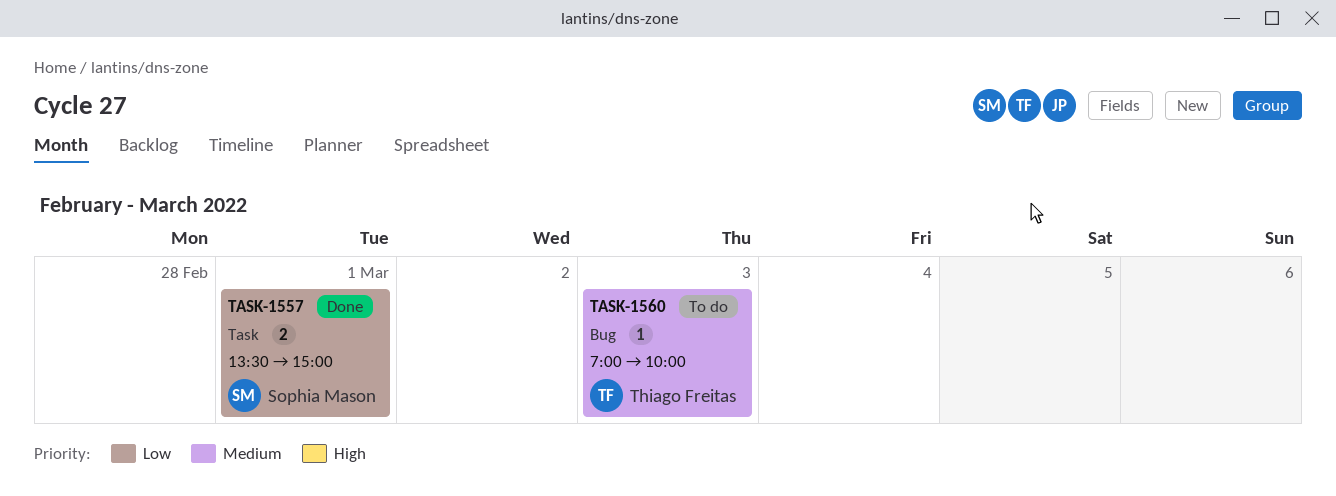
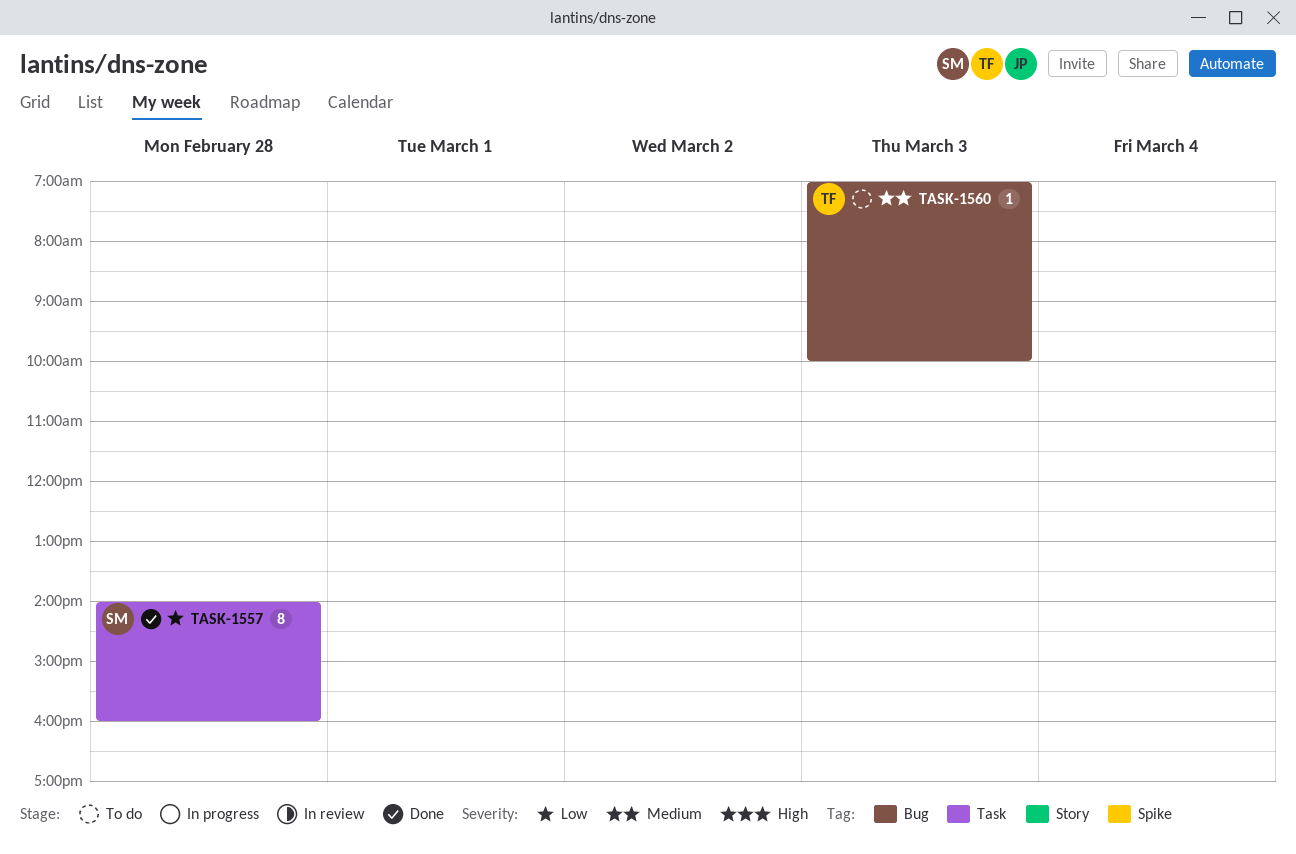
TASK-1557, estimate: 2 -> 8
TASK-1557, day: Mar 1 -> Feb 28
TASK-1557, begins: 13:30 -> 14:00
TASK-1557, ends: 15:00 -> 16:00

